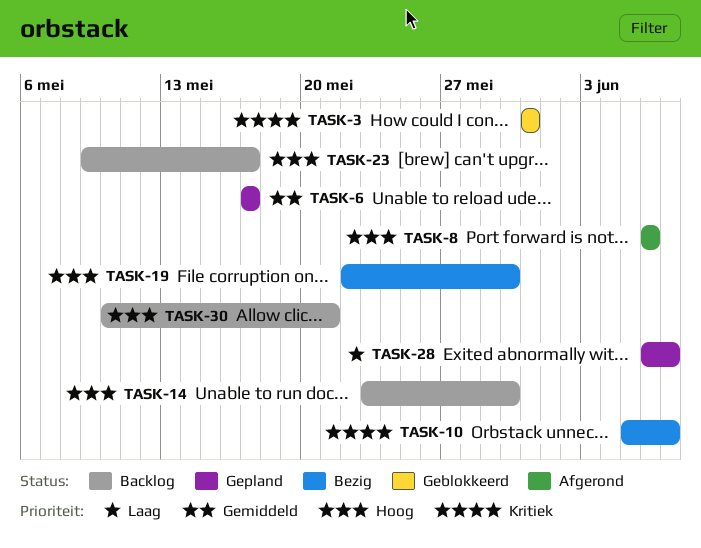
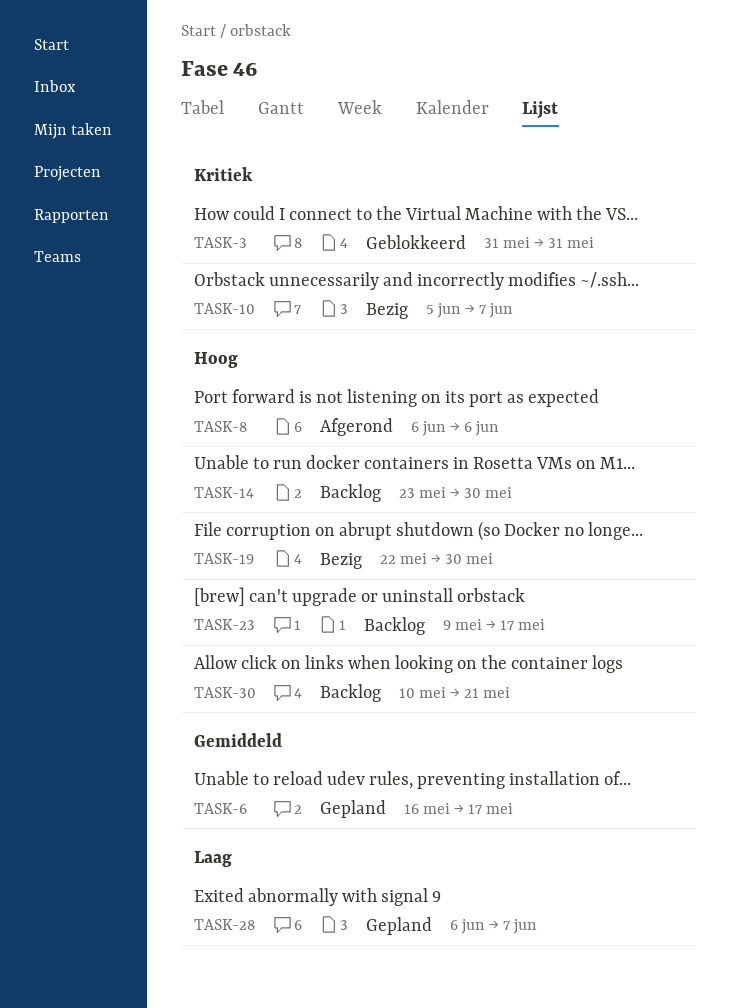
TASK-6, start: May 17 -> May 16

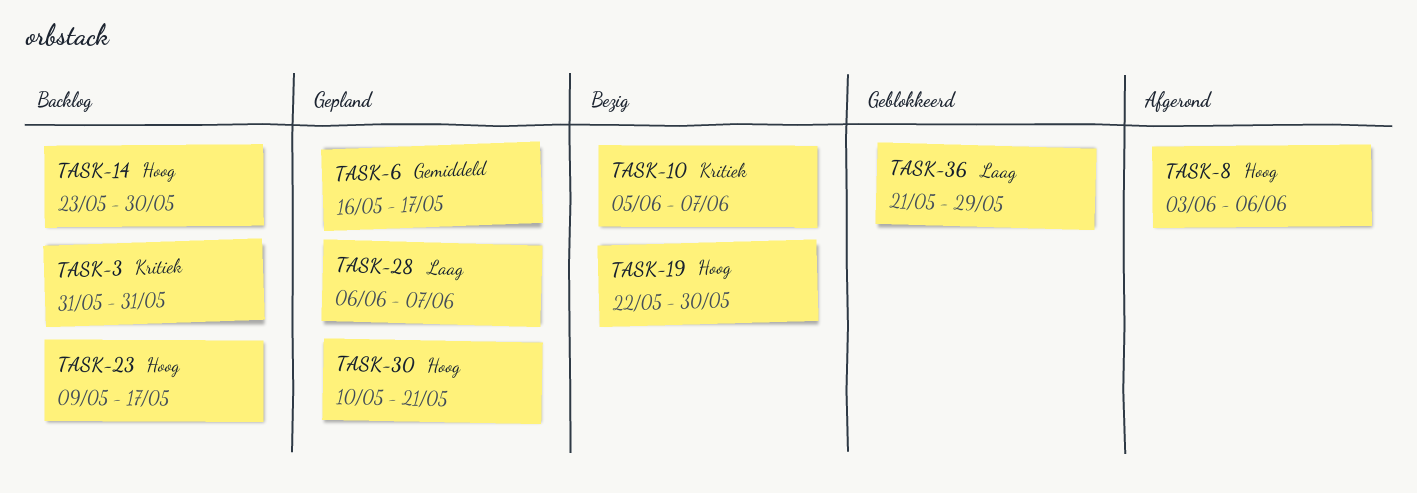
TASK-3, status: Geblokkeerd -> Backlog
TASK-8, start: Jun 6 -> Jun 3
TASK-30, status: Backlog -> Gepland
TASK-36: none -> present

